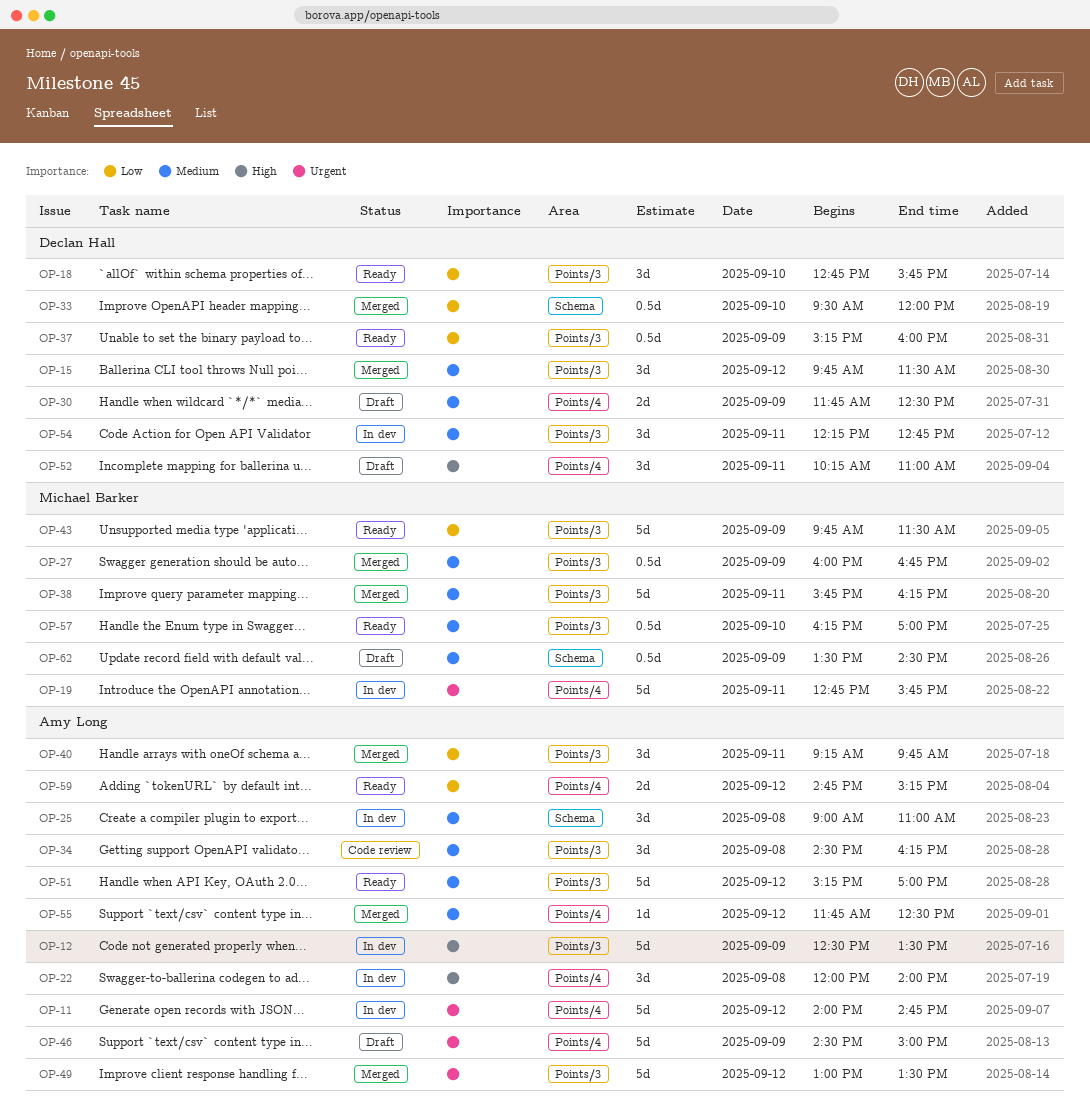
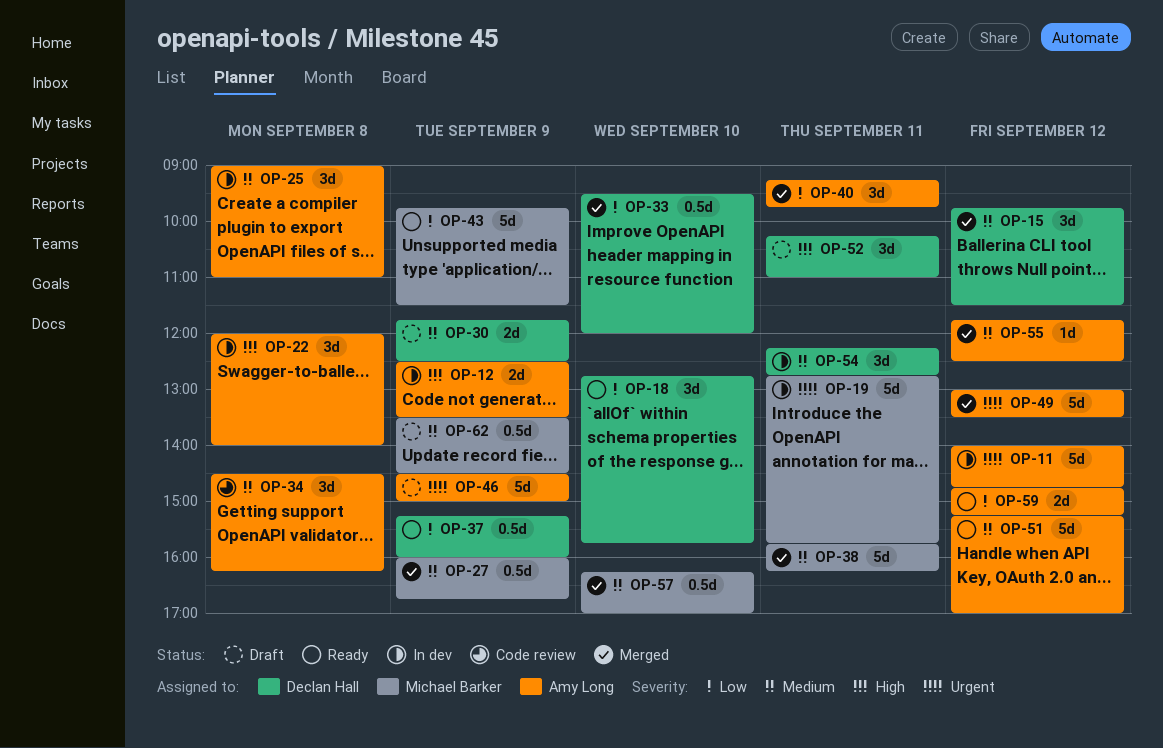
OP-12, estimate: 5d -> 2d
OP-57, status: Ready -> Merged

